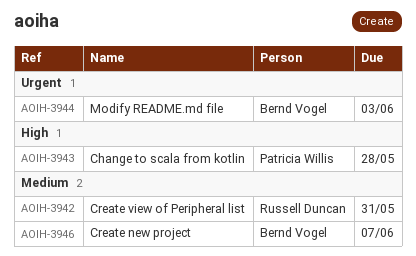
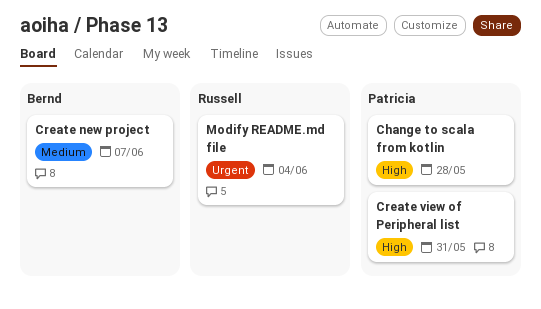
Create view of Peripheral list, owner: Russell Duncan -> Patricia Willis
Create view of Peripheral list, priority: Medium -> High
Modify README.md file, owner: Bernd Vogel -> Russell Duncan
Modify README.md file, due: Jun 3 -> Jun 4

